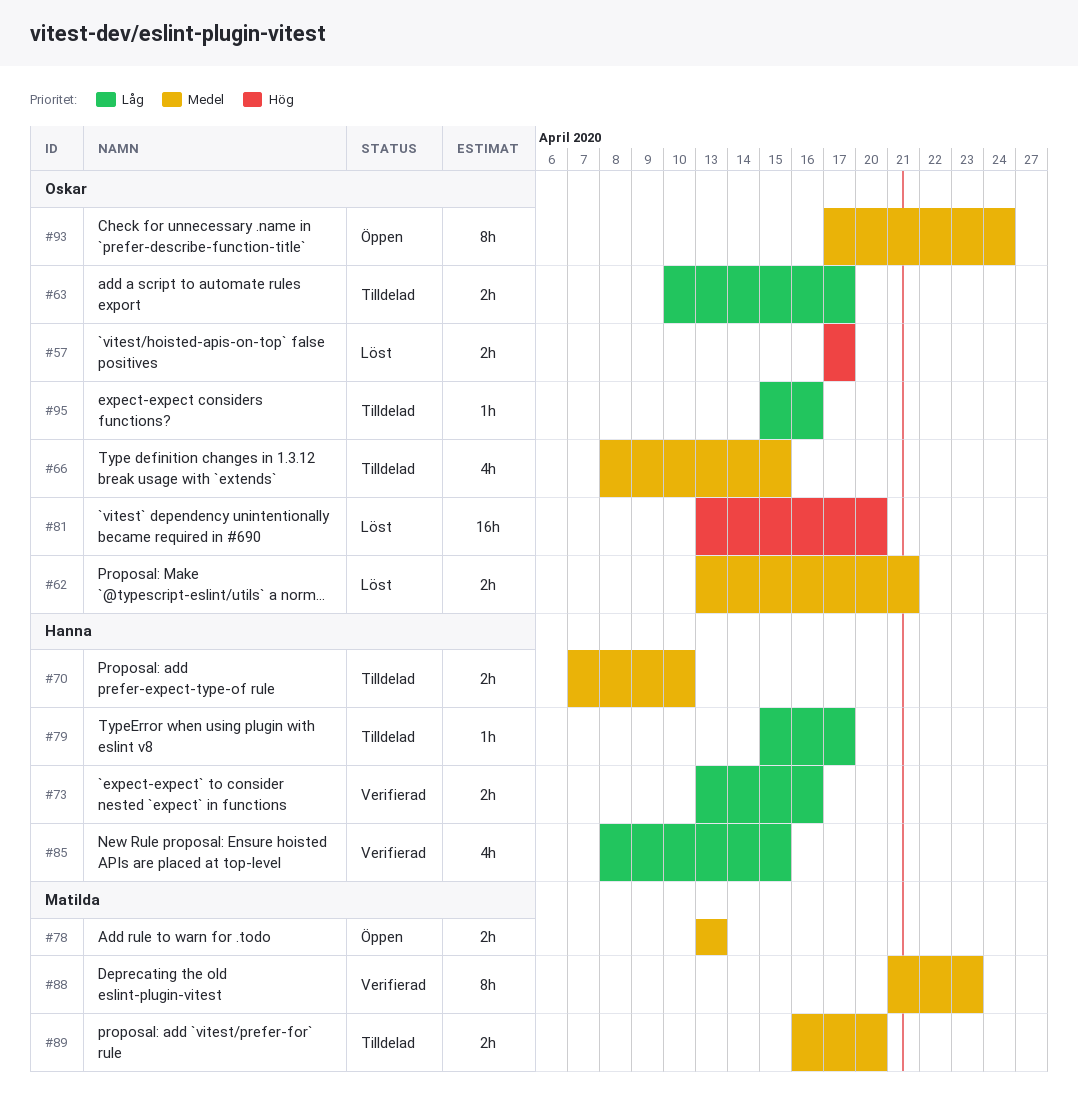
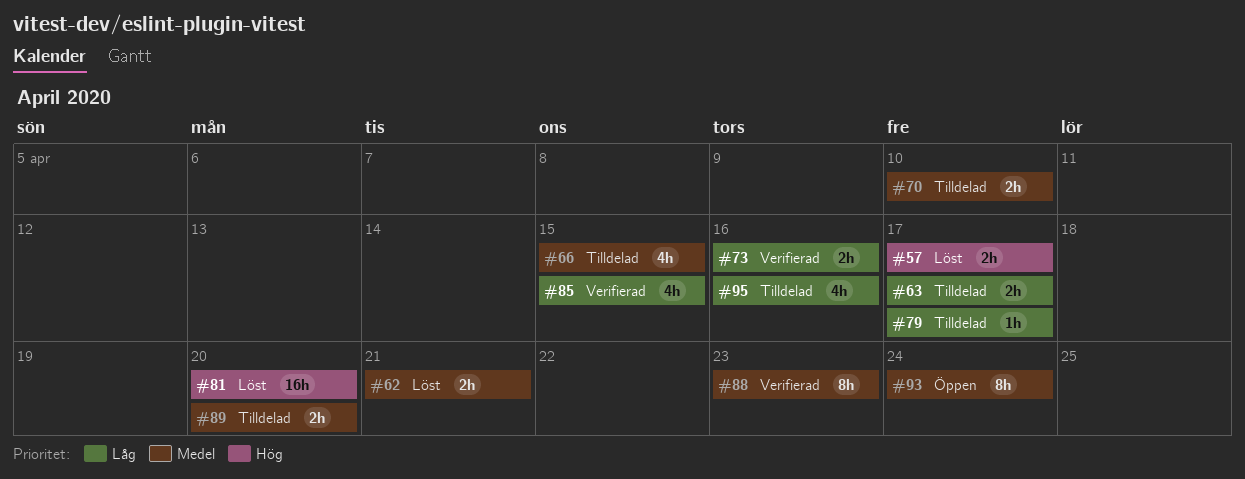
#78: present -> none
#95, estimate: 1h -> 4h

